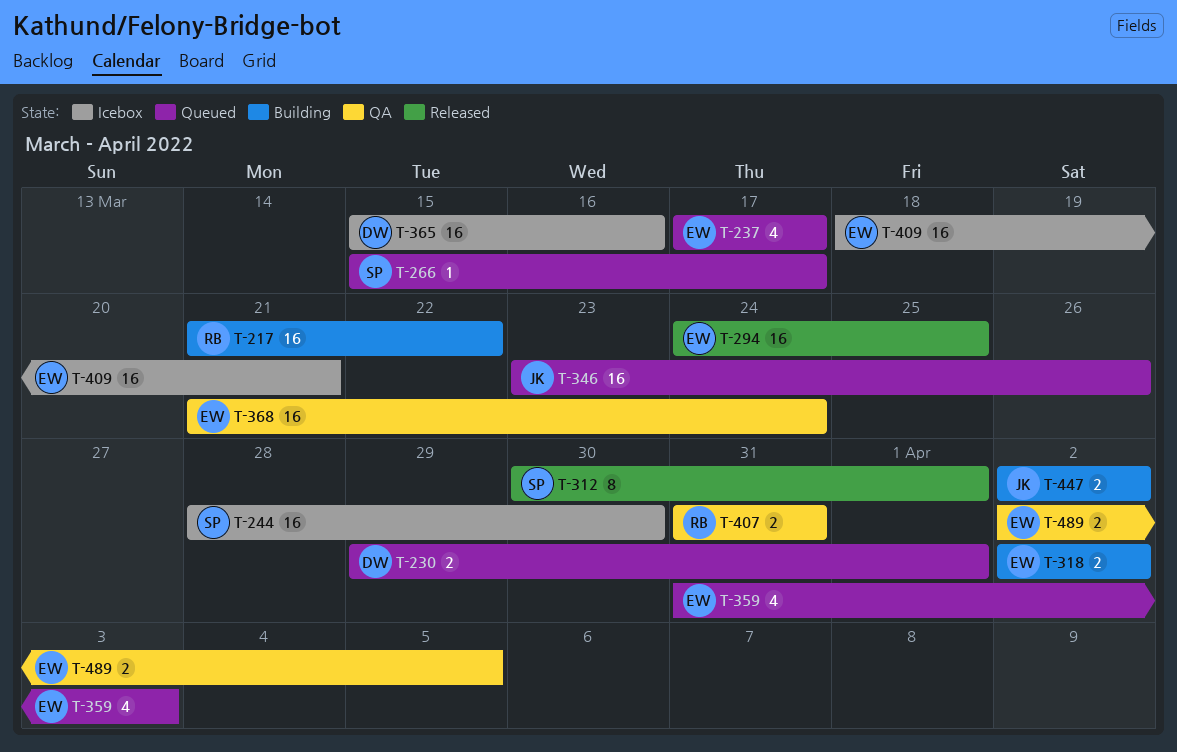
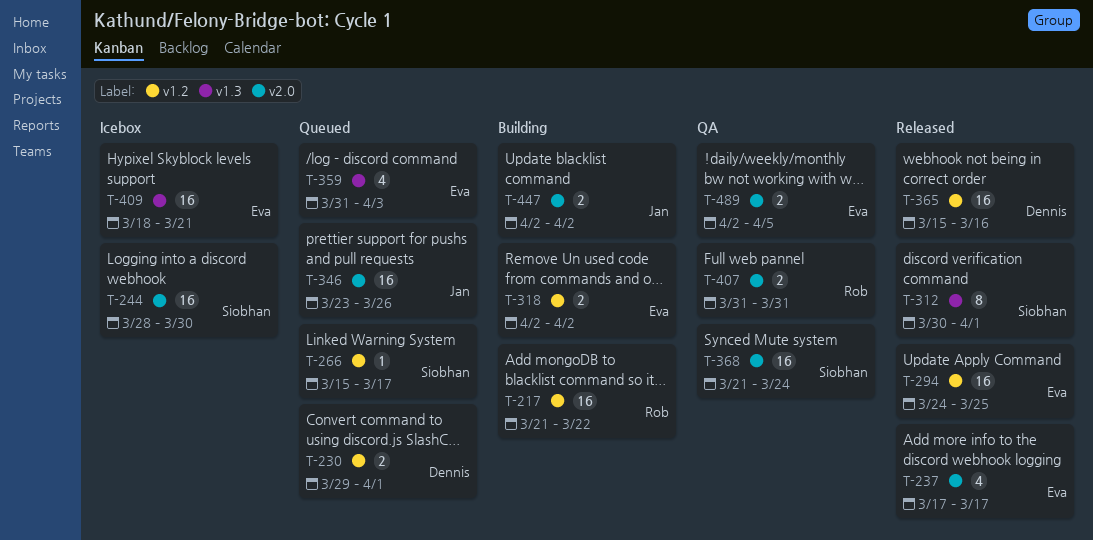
T-237, status: Queued -> Released
T-365, status: Icebox -> Released
T-368, owner: Eva -> Siobhan

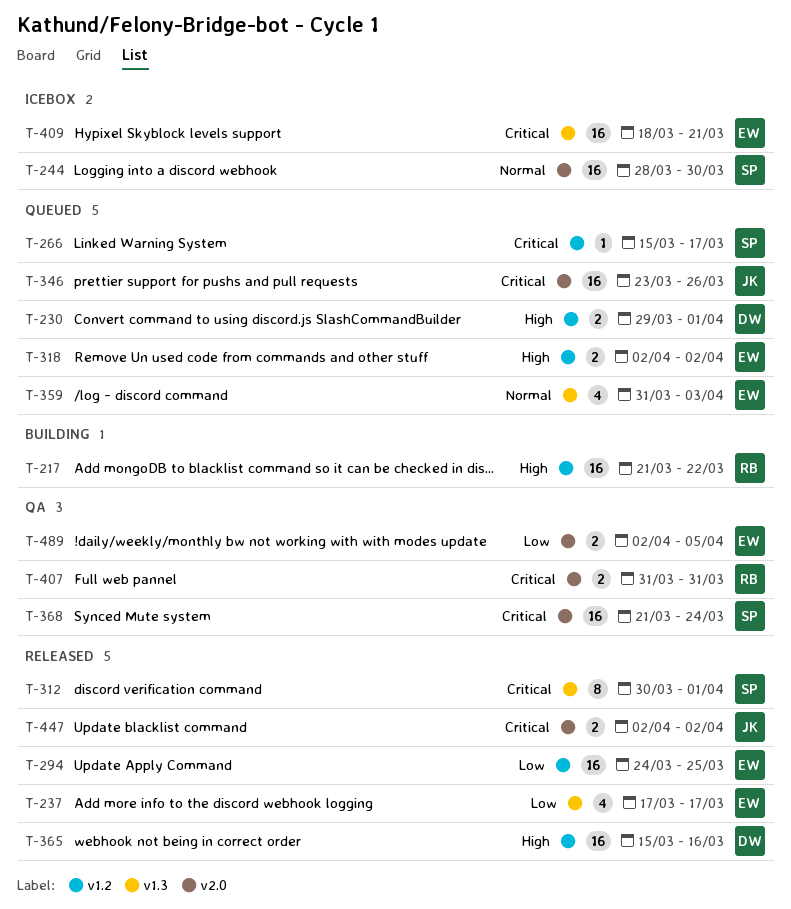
T-237, label: v2.0 -> v1.3
T-318, status: Building -> Queued
T-447, status: Building -> Released

